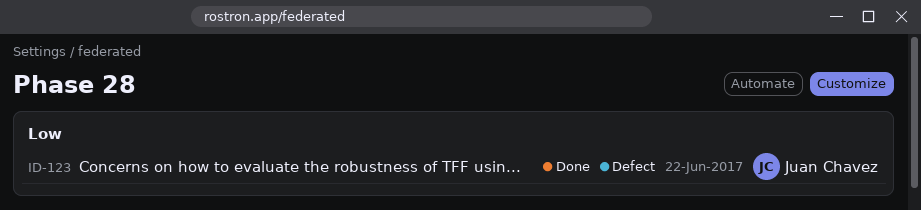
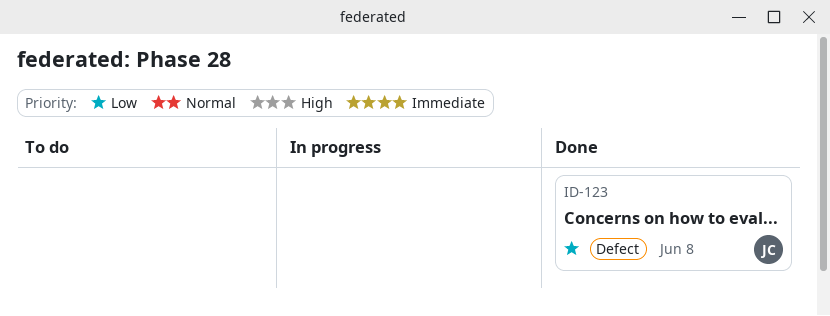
ID-123, due: Jun 22 -> Jun 8

